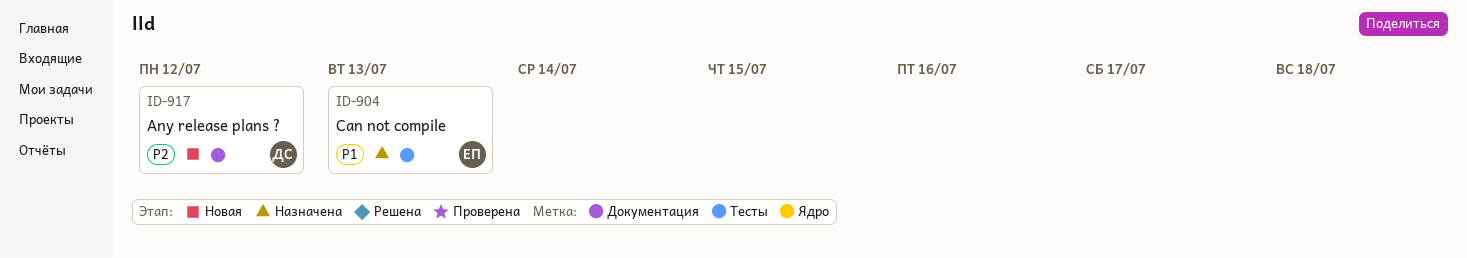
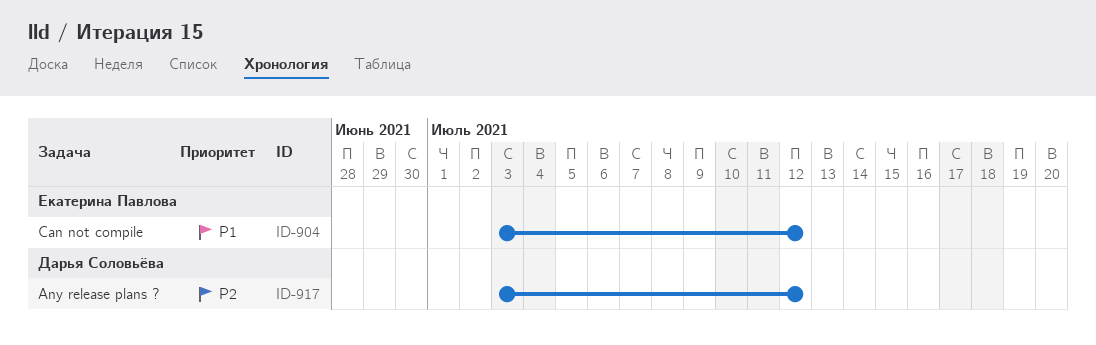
ID-904, due: Jul 13 -> Jul 12

